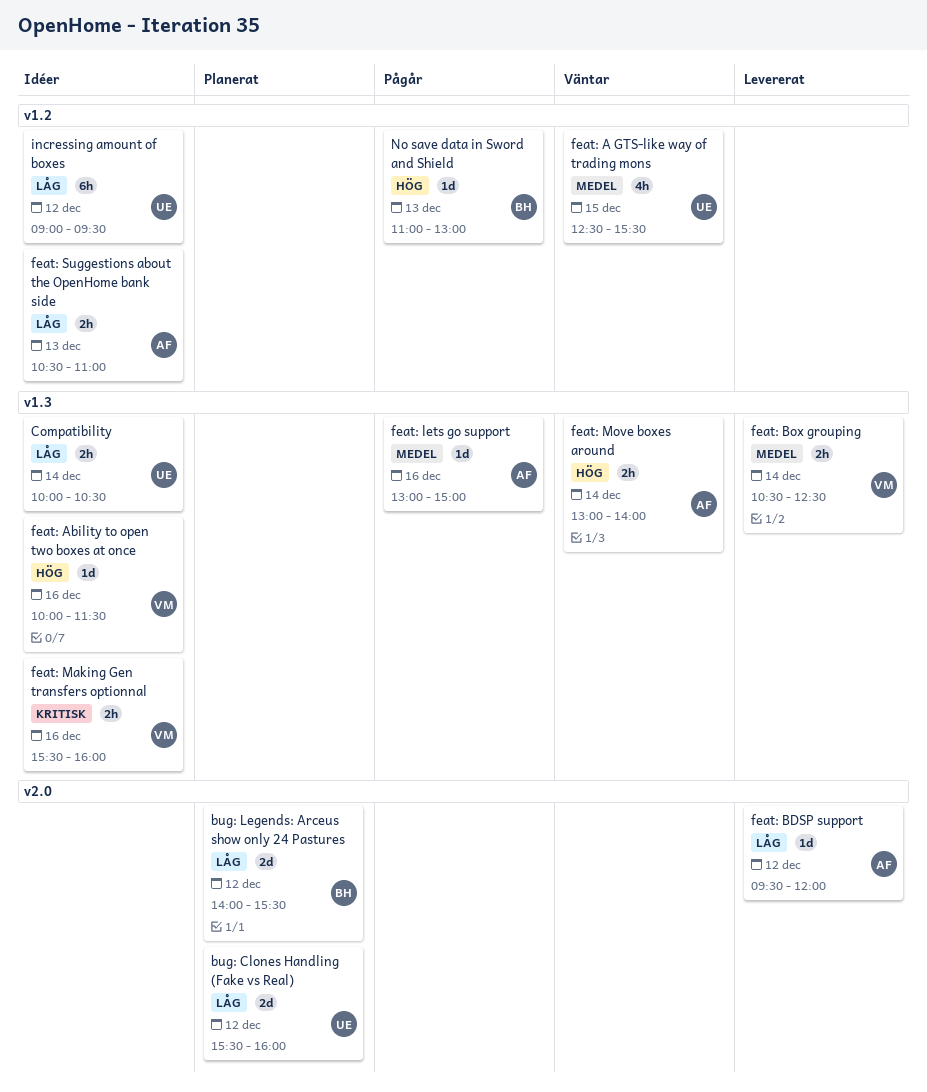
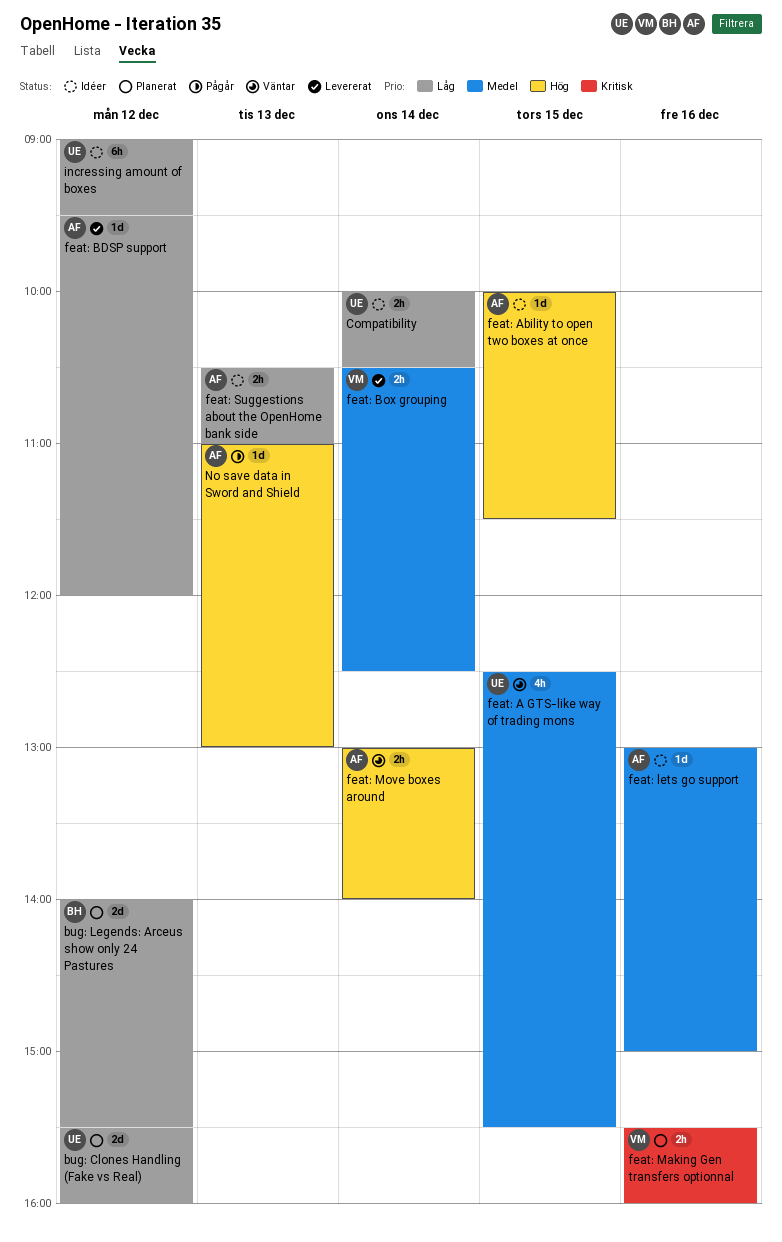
feat: Ability to open two boxes at once, owner: VM -> AF
feat: Ability to open two boxes at once, day: Dec 16 -> Dec 15
feat: lets go support, status: Pågår -> Idéer
feat: Making Gen transfers optionnal, status: Idéer -> Planerat
No save data in Sword and Shield, owner: BH -> AF

